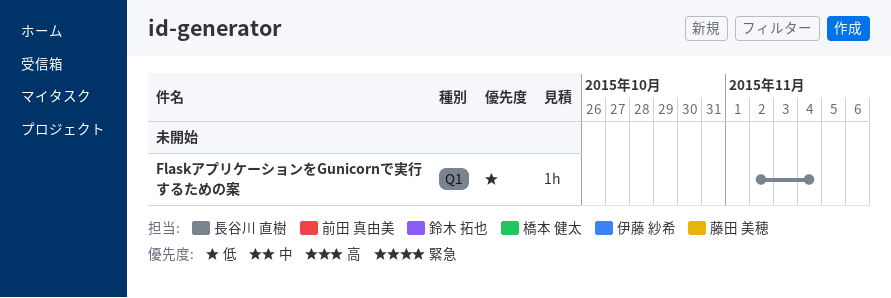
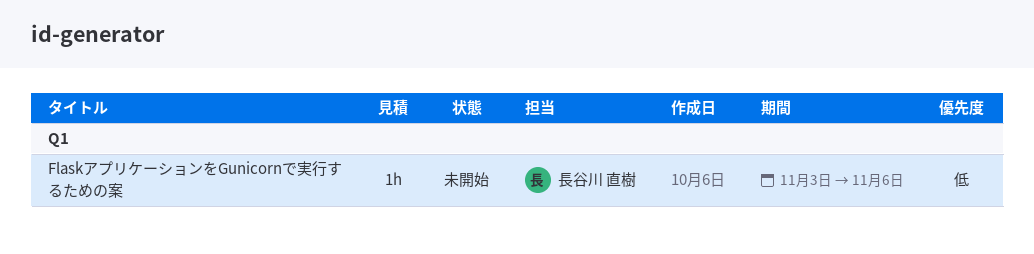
FlaskアプリケーションをGunicornで実行するための案, start: Nov 2 -> Nov 3
FlaskアプリケーションをGunicornで実行するための案, due: Nov 4 -> Nov 6

